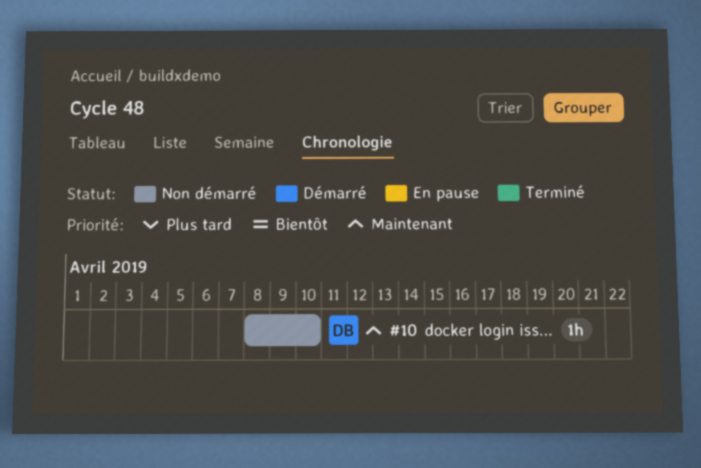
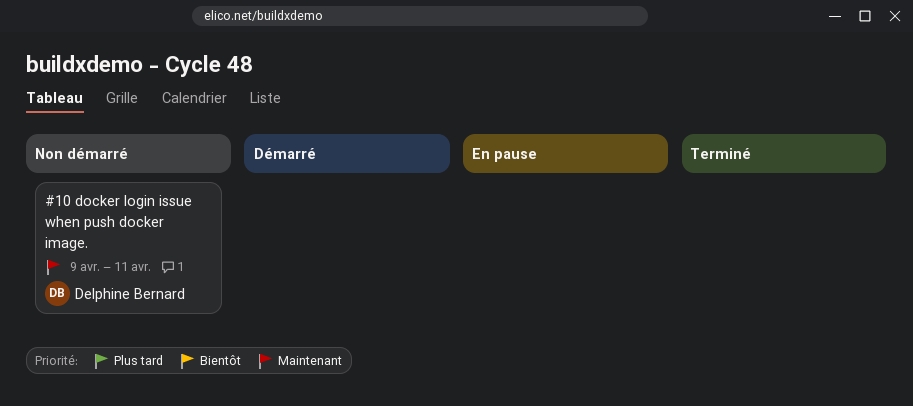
#10, start: Apr 8 -> Apr 9
#10, due: Apr 10 -> Apr 11

